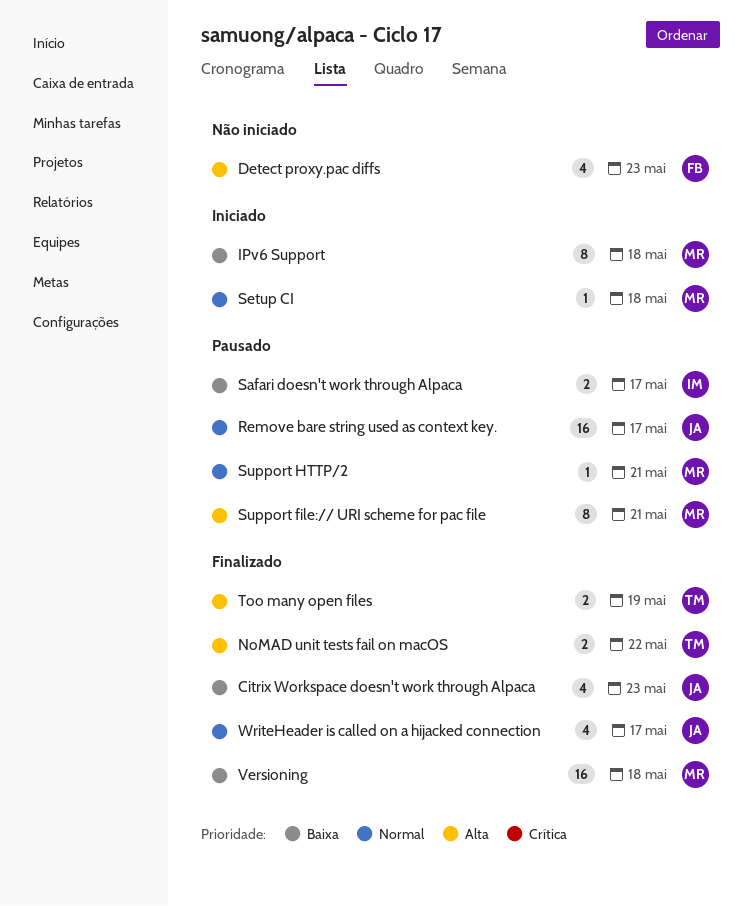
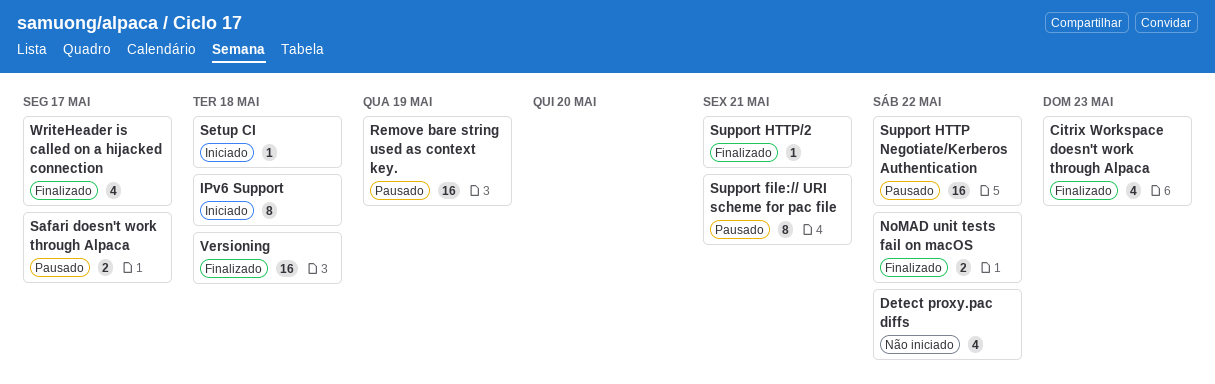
Detect proxy.pac diffs, due: May 23 -> May 22
Remove bare string used as context key., due: May 17 -> May 19
Support HTTP Negotiate/Kerberos Authentication: none -> present
Support HTTP/2, status: Pausado -> Finalizado
Too many open files: present -> none

